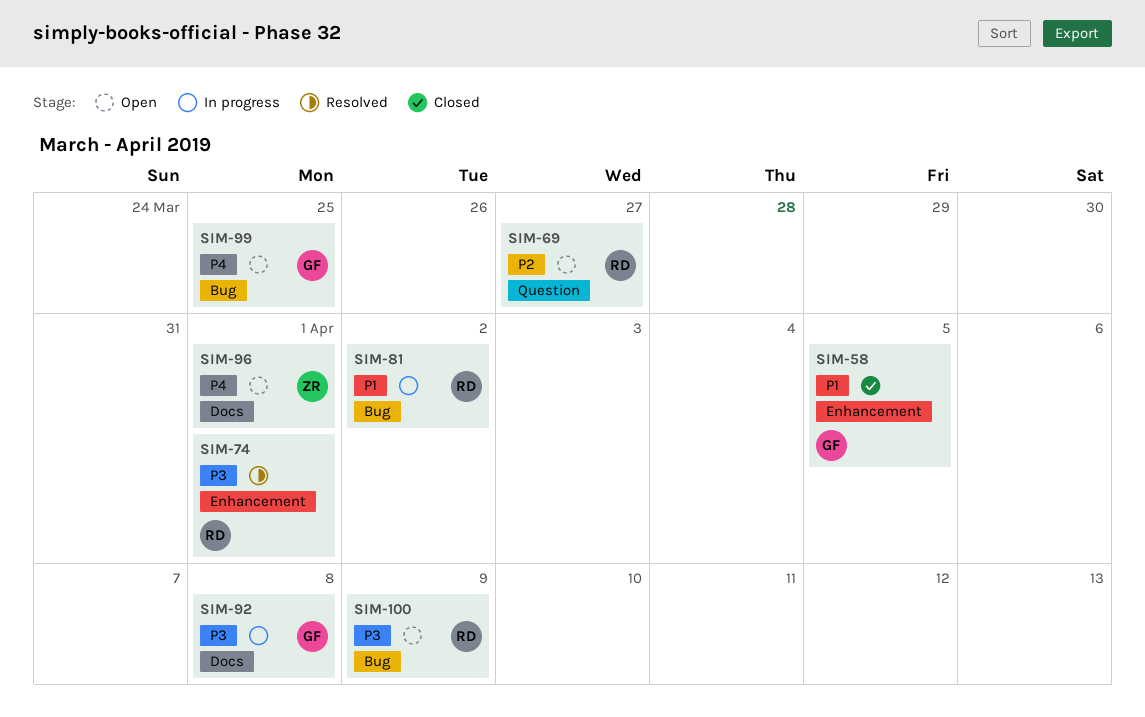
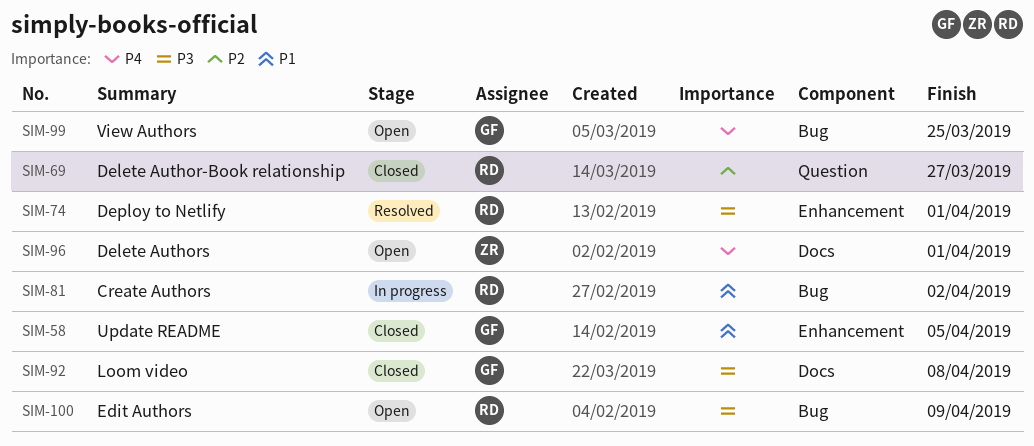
SIM-69, status: Open -> Closed
SIM-92, status: In progress -> Closed

